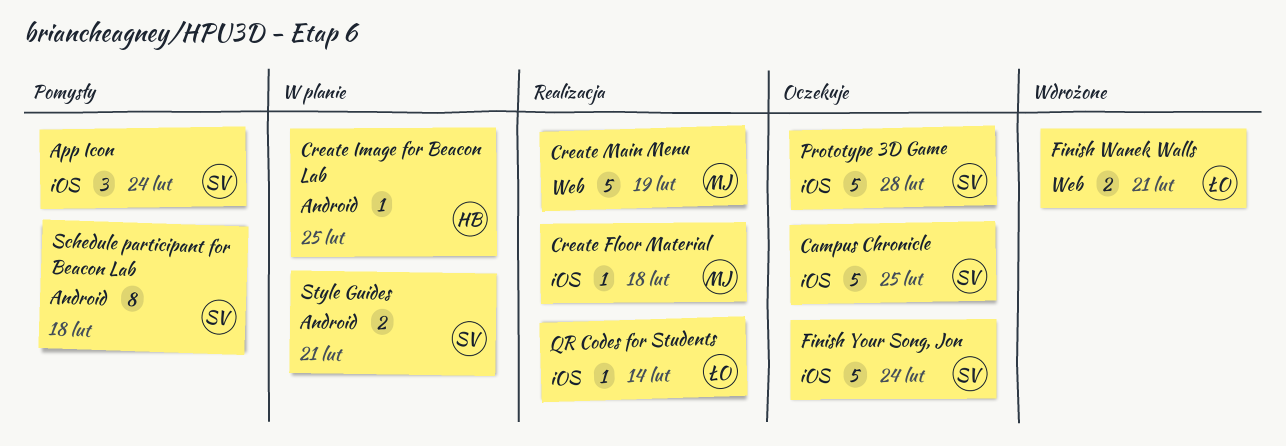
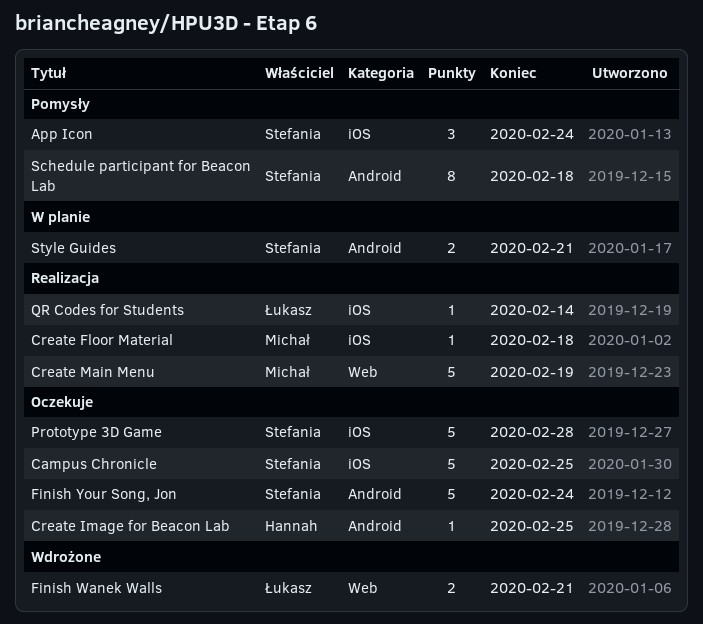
Create Image for Beacon Lab, status: W planie -> Oczekuje
Finish Your Song, Jon, label: iOS -> Android

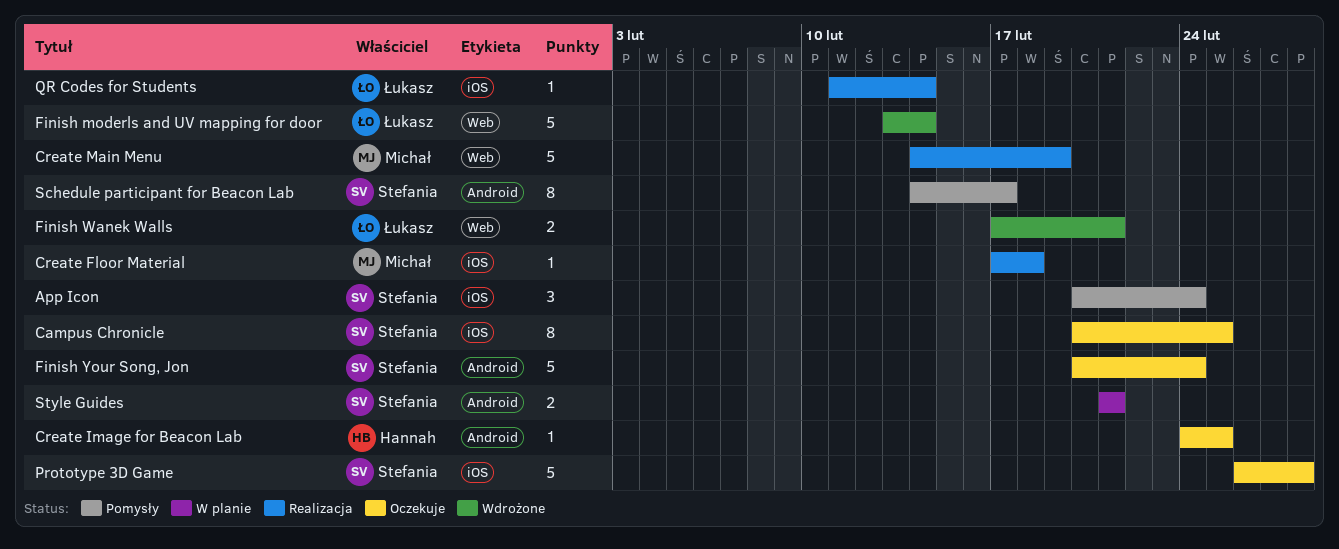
Campus Chronicle, estimate: 5 -> 8
Finish moderls and UV mapping for door: none -> present
Schedule participant for Beacon Lab, due: Feb 18 -> Feb 17

